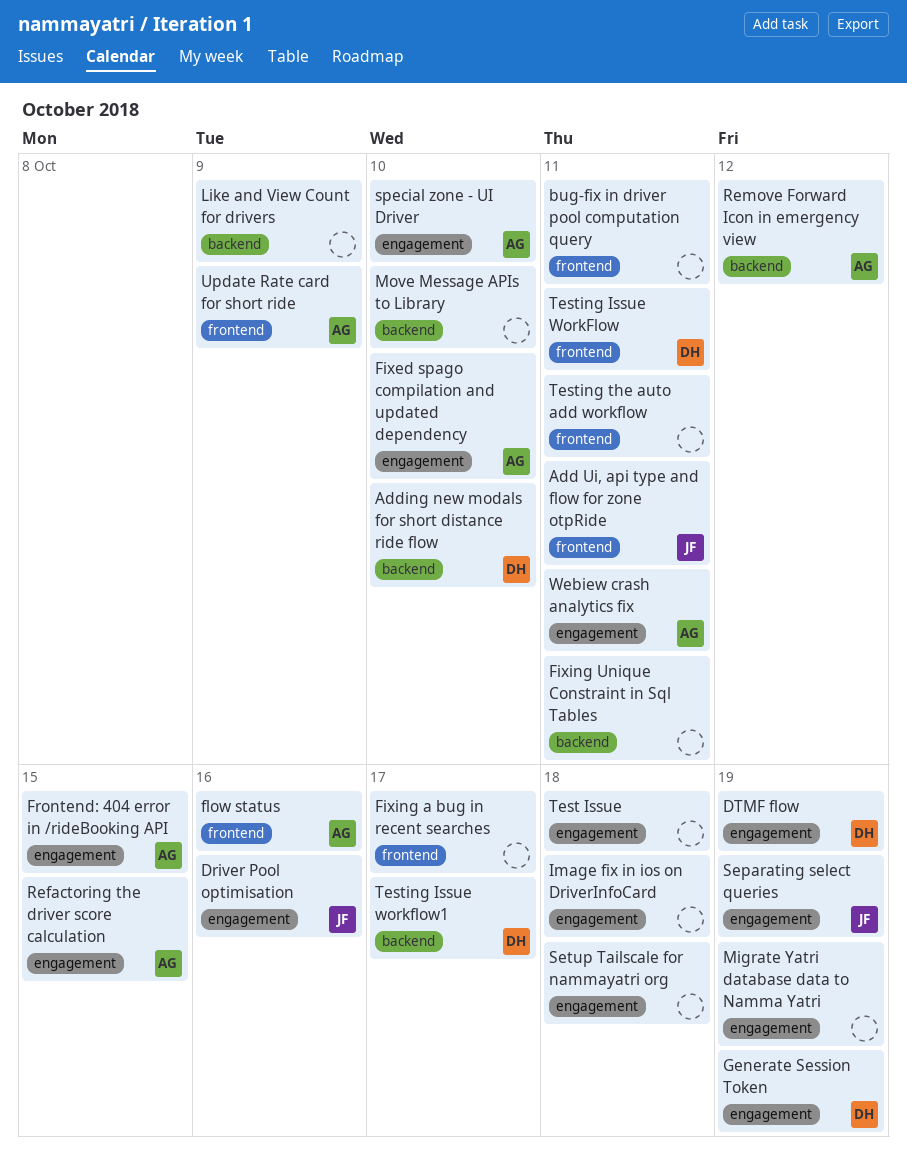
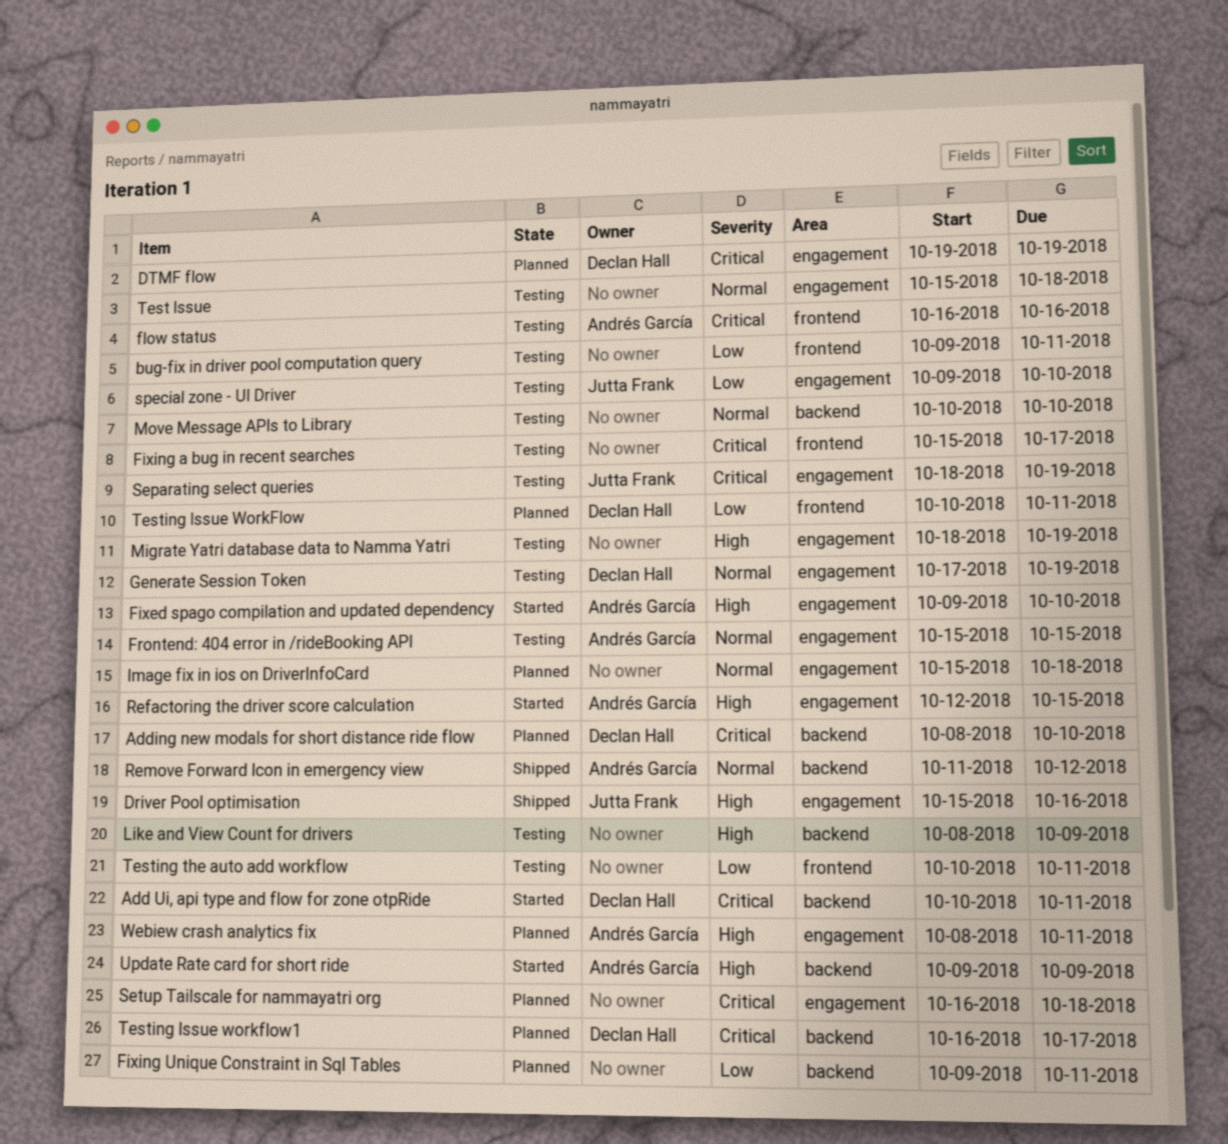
Add Ui, api type and flow for zone otpRide, owner: Jutta Frank -> Declan Hall
Add Ui, api type and flow for zone otpRide, label: frontend -> backend
special zone - UI Driver, owner: Andrés García -> Jutta Frank
Update Rate card for short ride, label: frontend -> backend

